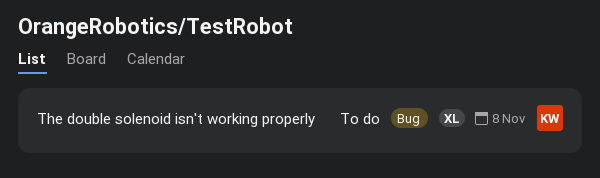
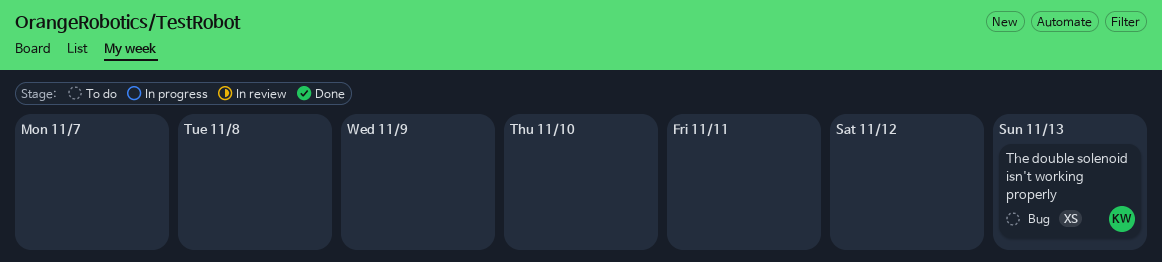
The double solenoid isn't working properly, estimate: XL -> XS
The double solenoid isn't working properly, due: Nov 8 -> Nov 13

